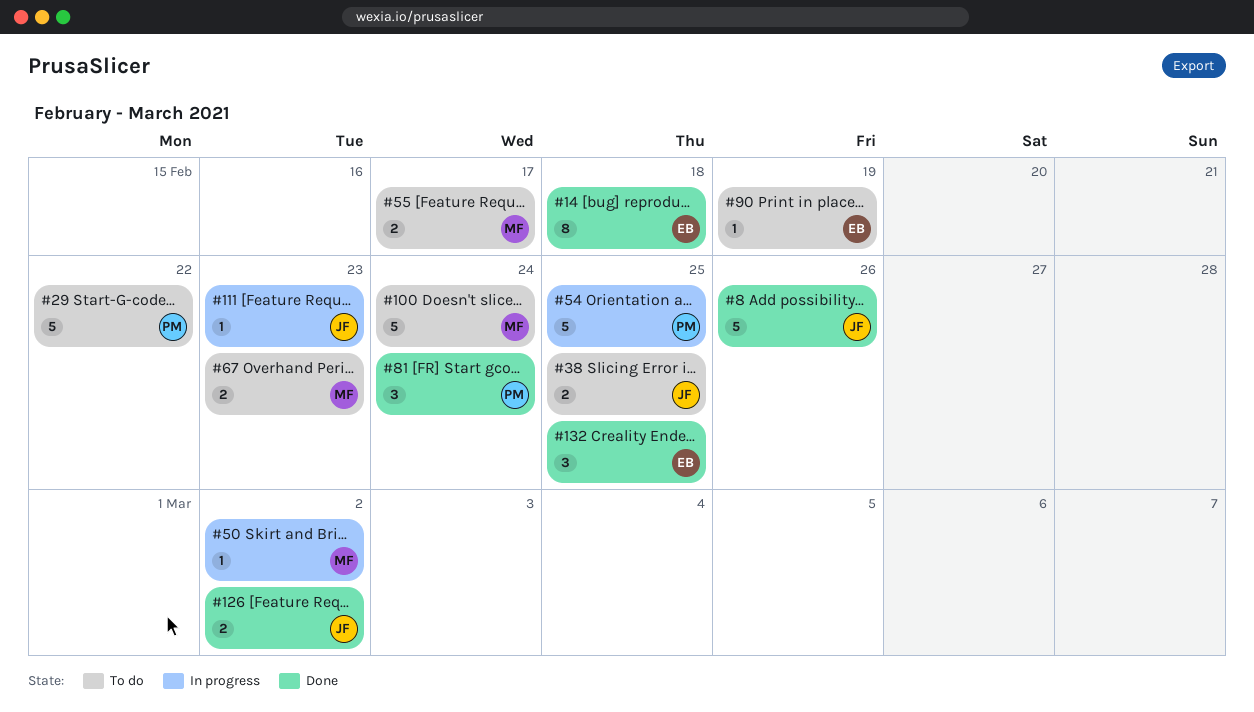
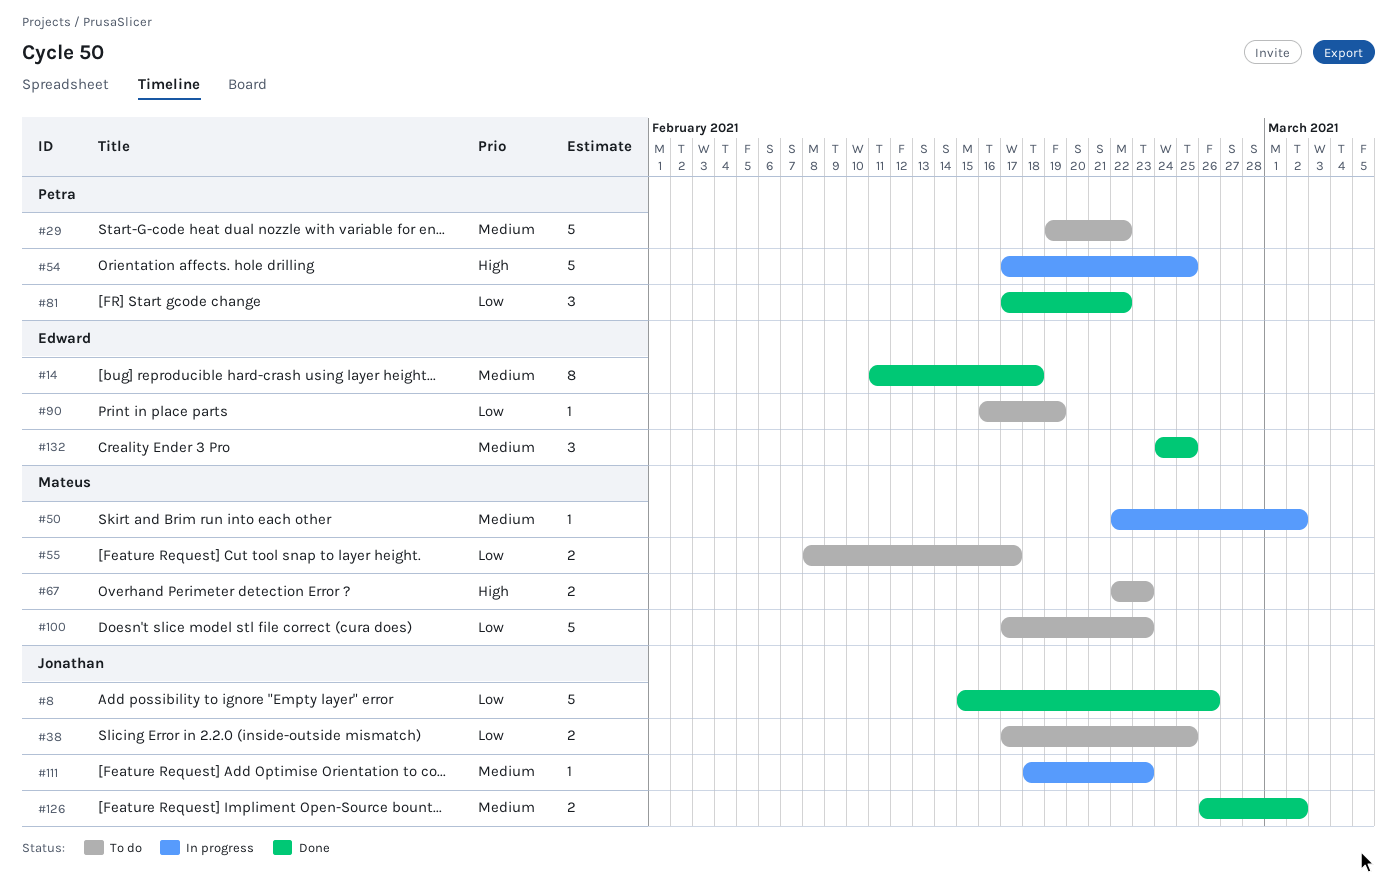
#81, due: Feb 24 -> Feb 22
#100, due: Feb 24 -> Feb 23

